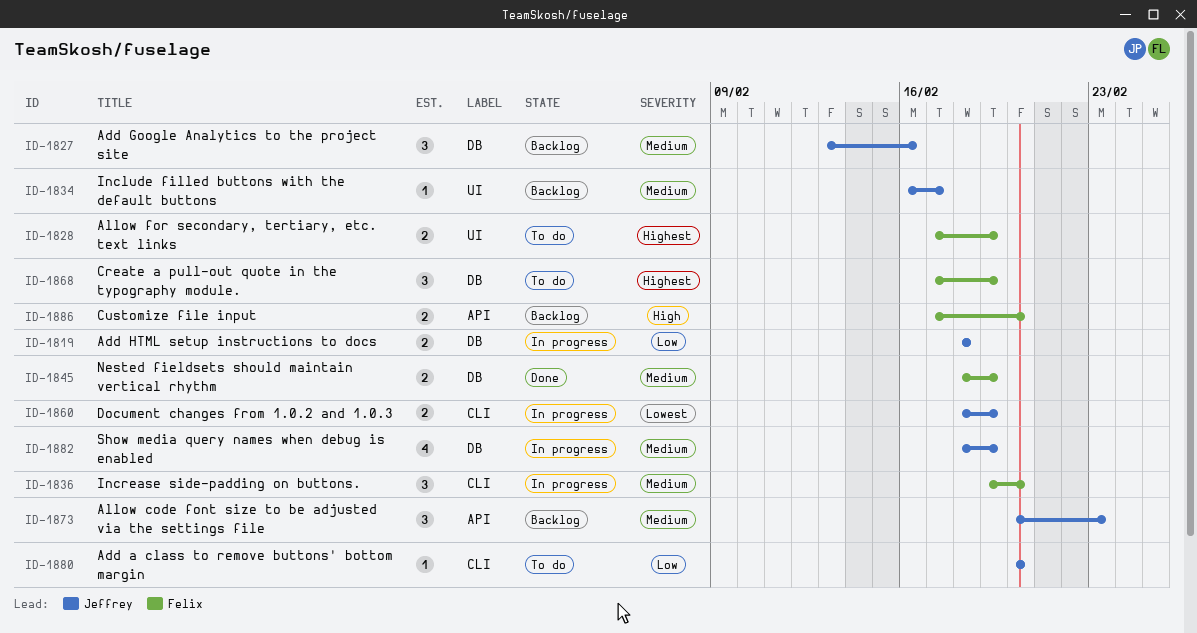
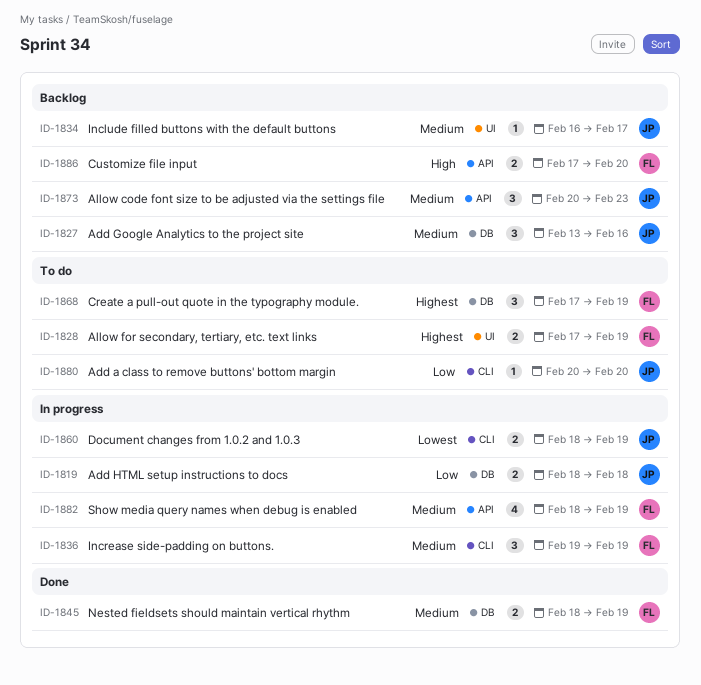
ID-1836, due: Feb 20 -> Feb 19
ID-1882, owner: Jeffrey -> Felix
ID-1882, label: DB -> API

